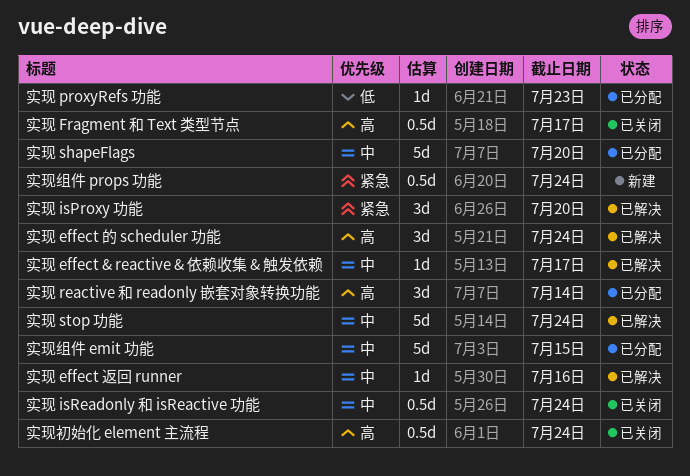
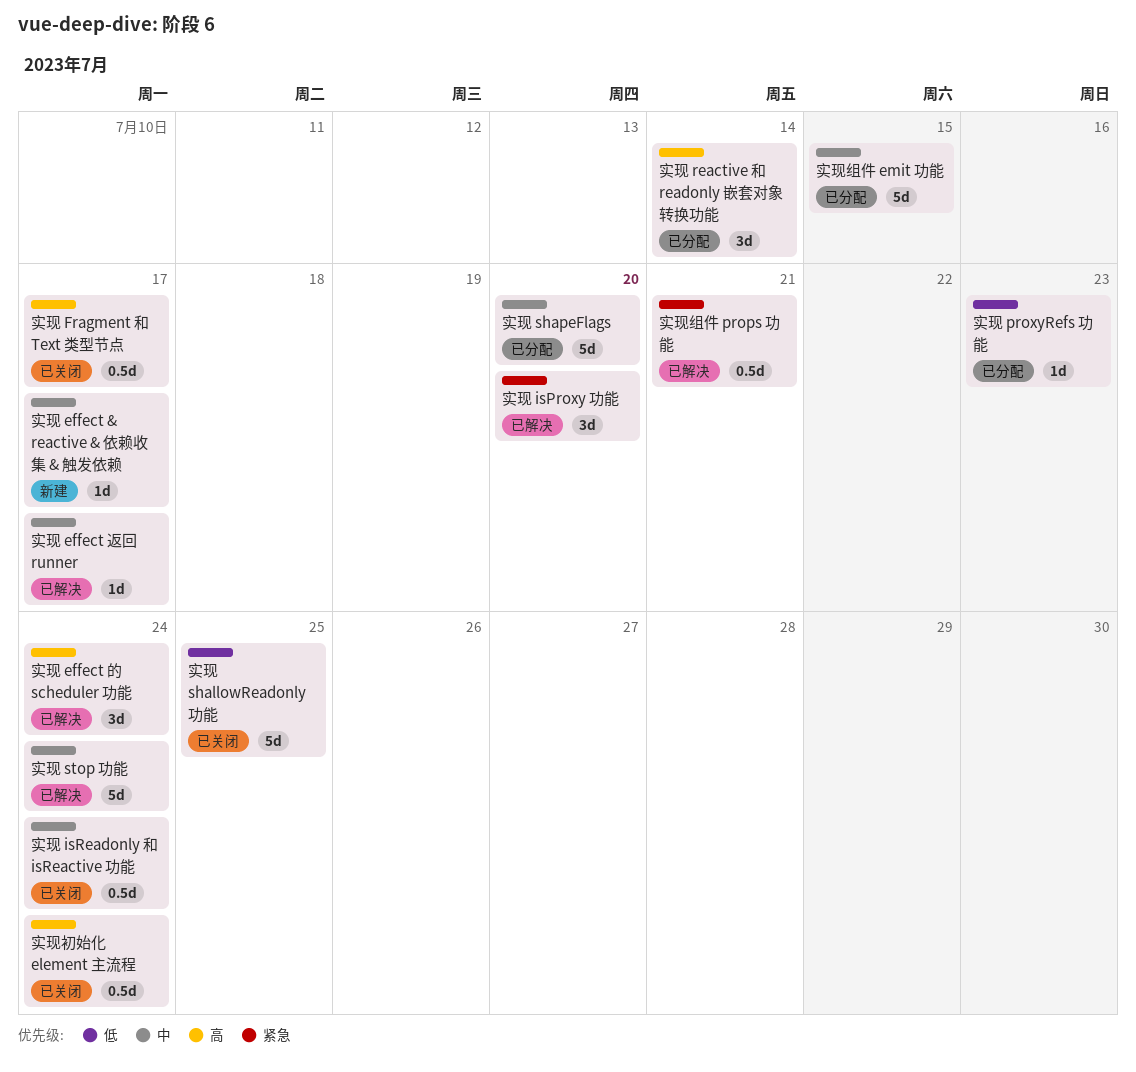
实现 effect & reactive & 依赖收集 & 触发依赖, status: 已解决 -> 新建
实现 effect 返回 runner, due: Jul 16 -> Jul 17
实现 shallowReadonly 功能: none -> present
实现组件 props 功能, status: 新建 -> 已解决
实现组件 props 功能, due: Jul 24 -> Jul 21

